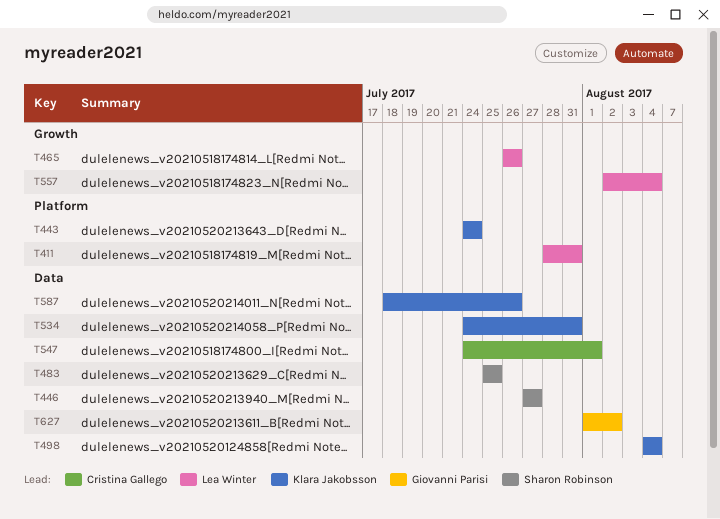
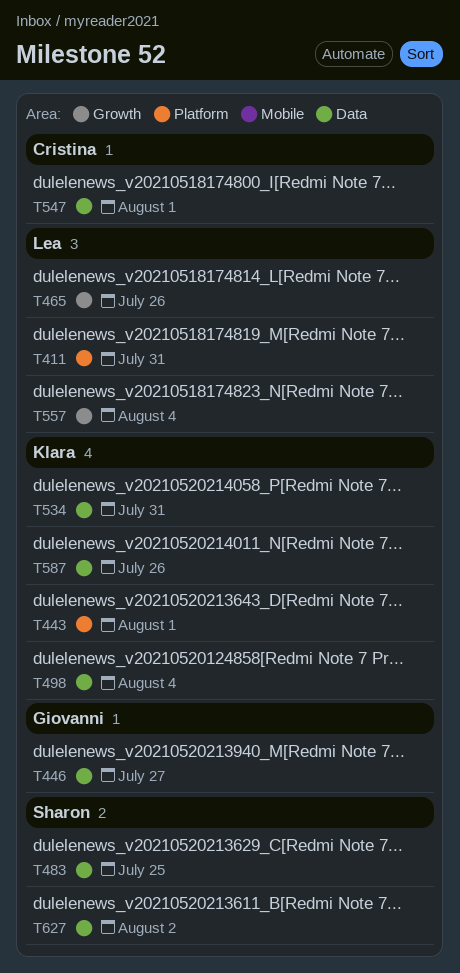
T443, due: Jul 24 -> Aug 1
T446, owner: Sharon Robinson -> Giovanni Parisi
T627, owner: Giovanni Parisi -> Sharon Robinson

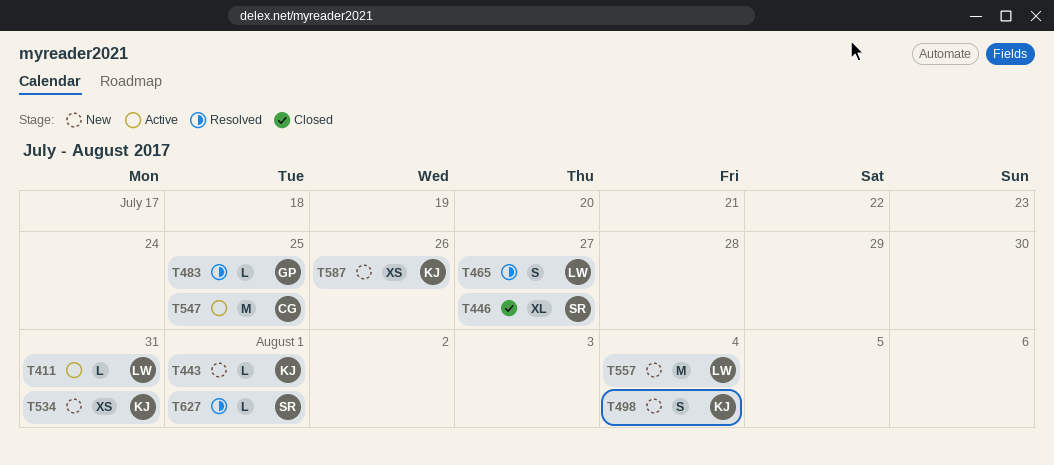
T446, owner: Giovanni -> Sharon
T465, due: Jul 26 -> Jul 27
T483, owner: Sharon -> Giovanni
T547, due: Aug 1 -> Jul 25
T627, due: Aug 2 -> Aug 1

